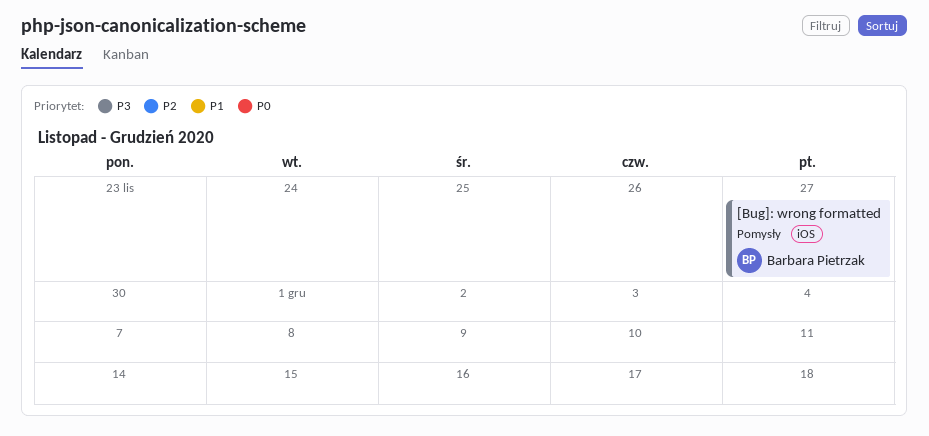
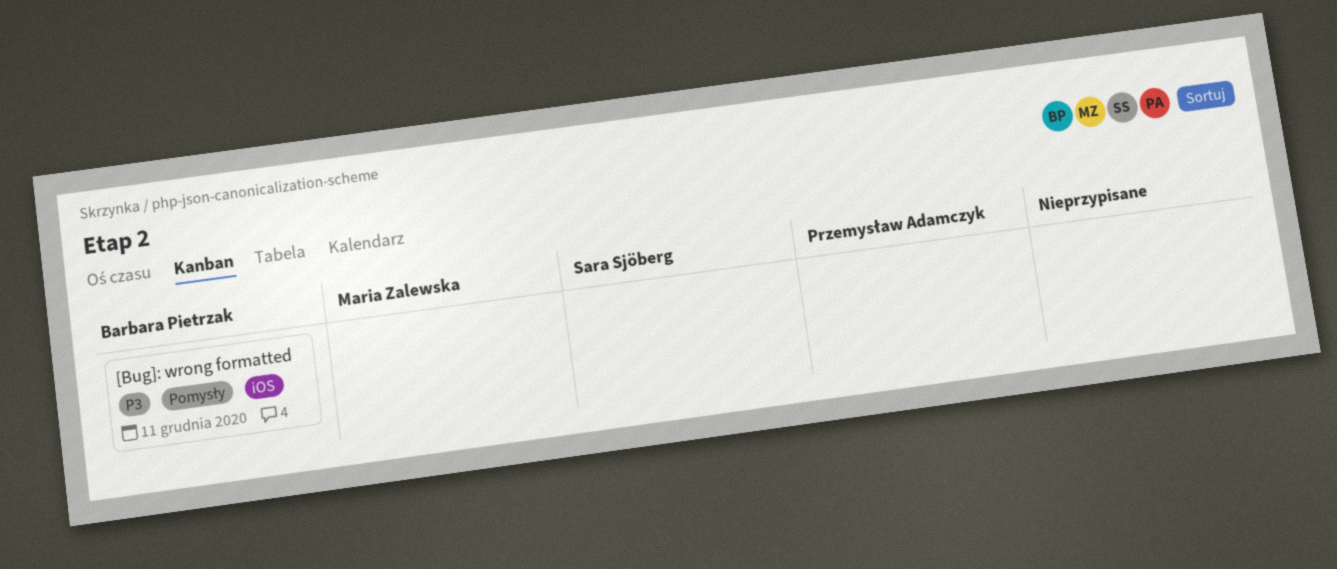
[Bug]: wrong formatted, due: Nov 27 -> Dec 11

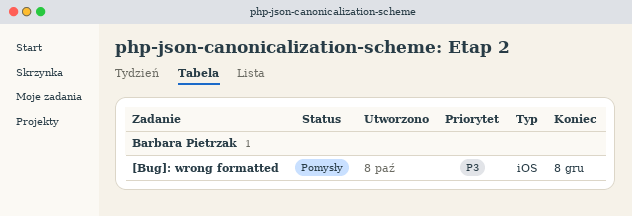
[Bug]: wrong formatted, due: Dec 11 -> Dec 8

